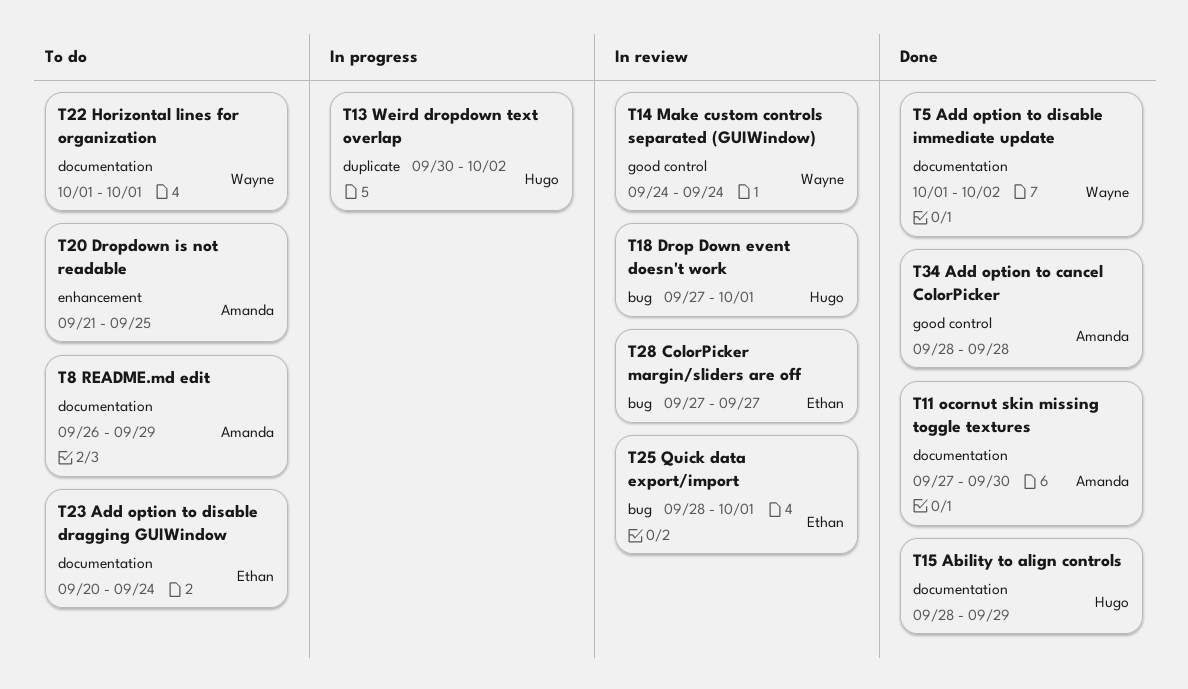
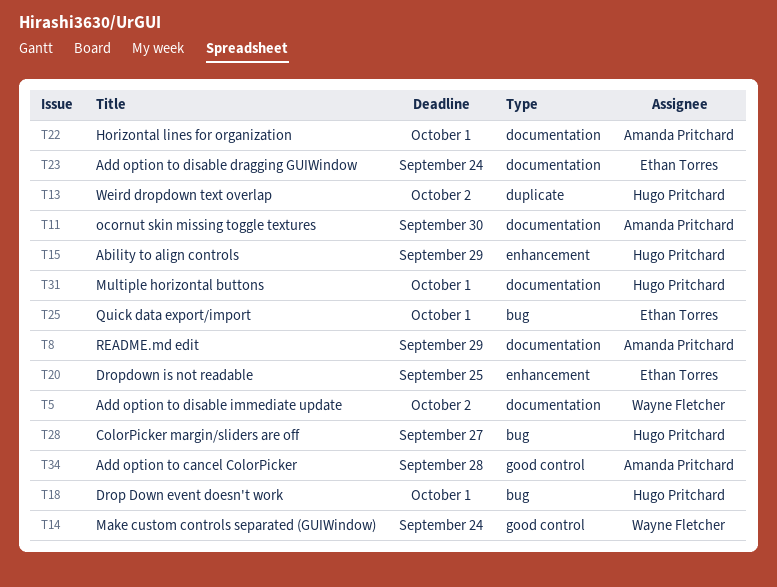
T15, label: documentation -> enhancement
T20, owner: Amanda Pritchard -> Ethan Torres
T22, owner: Wayne Fletcher -> Amanda Pritchard
T28, owner: Ethan Torres -> Hugo Pritchard
T31: none -> present

